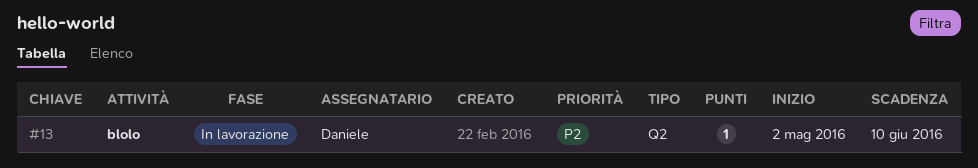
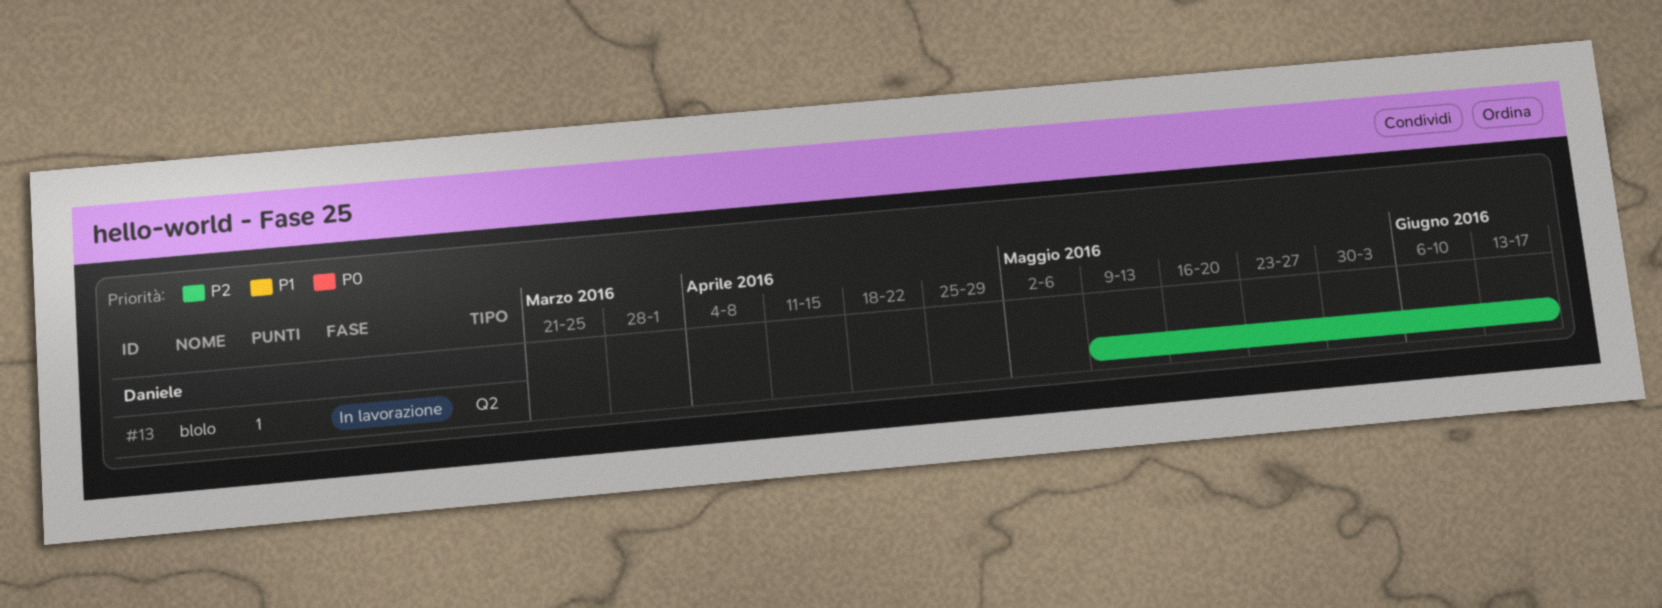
#13, start: May 2 -> May 9
#13, due: Jun 10 -> Jun 17

